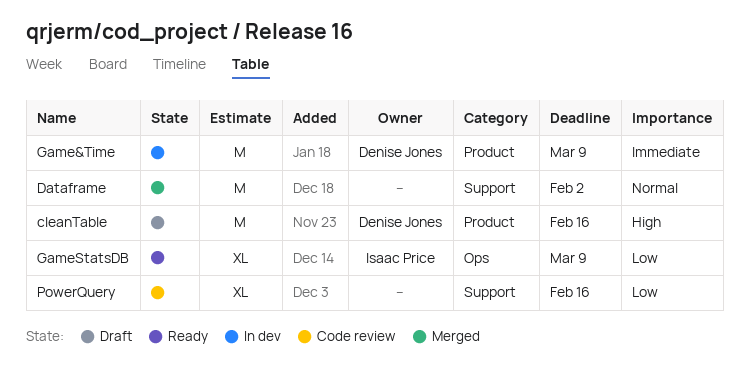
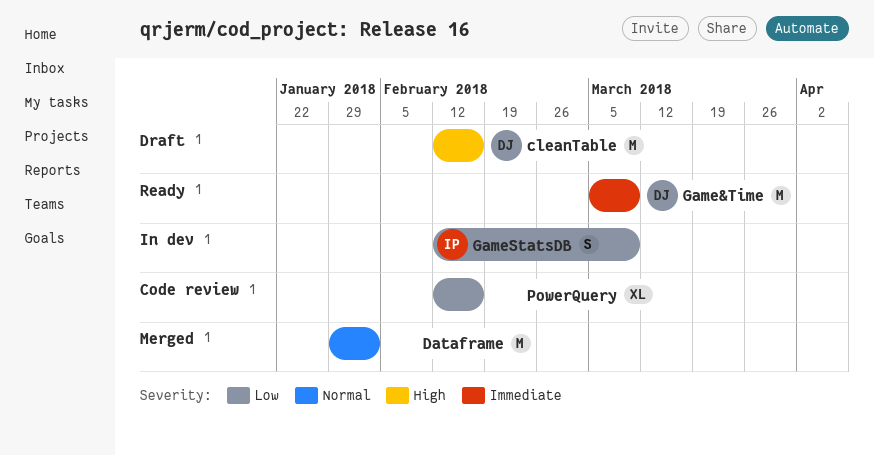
Game&Time, status: In dev -> Ready
GameStatsDB, status: Ready -> In dev
GameStatsDB, estimate: XL -> S

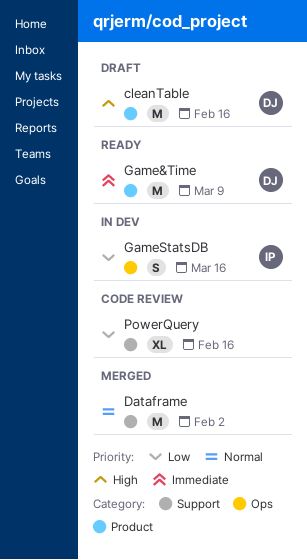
GameStatsDB, due: Mar 9 -> Mar 16

